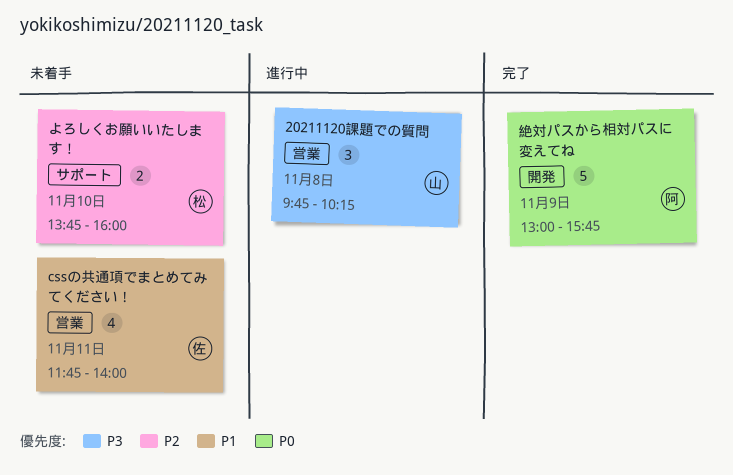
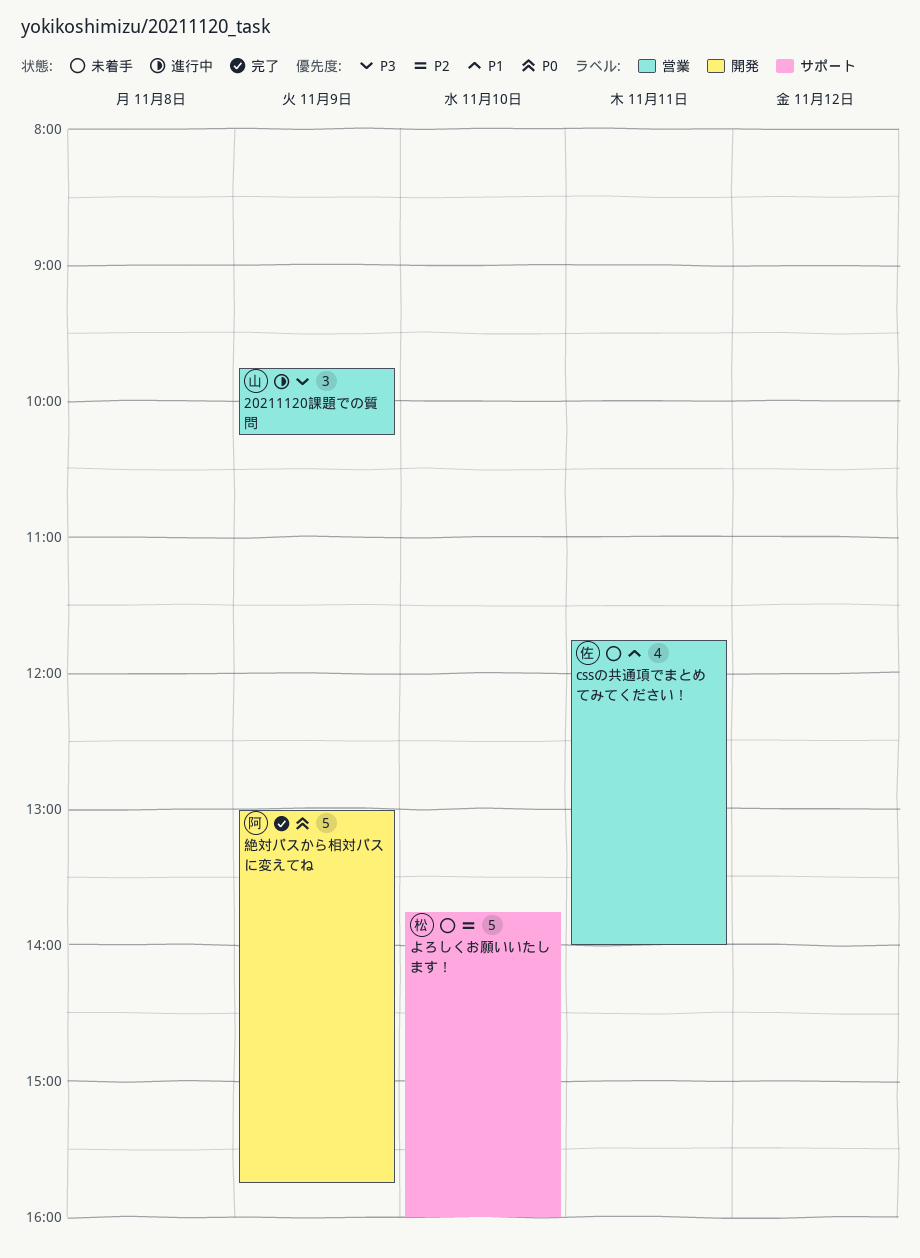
20211120課題での質問, day: Nov 8 -> Nov 9
よろしくお願いいたします！, estimate: 2 -> 5

